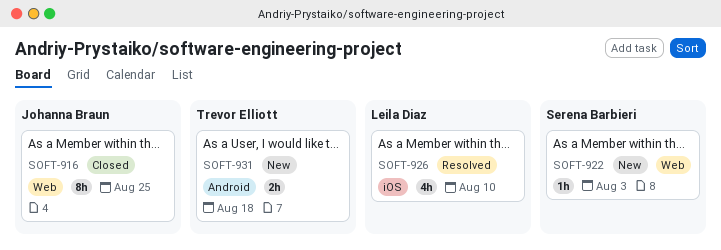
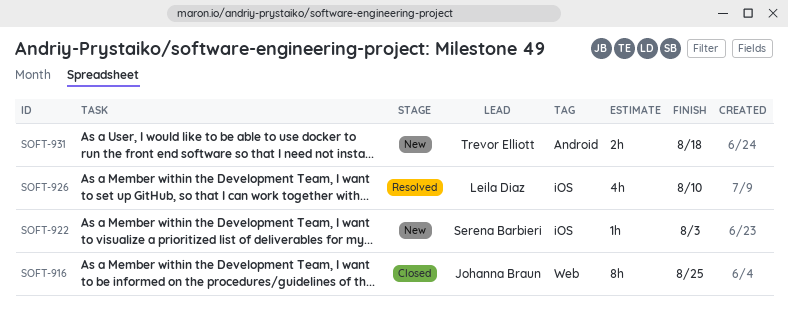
SOFT-922, label: Web -> iOS

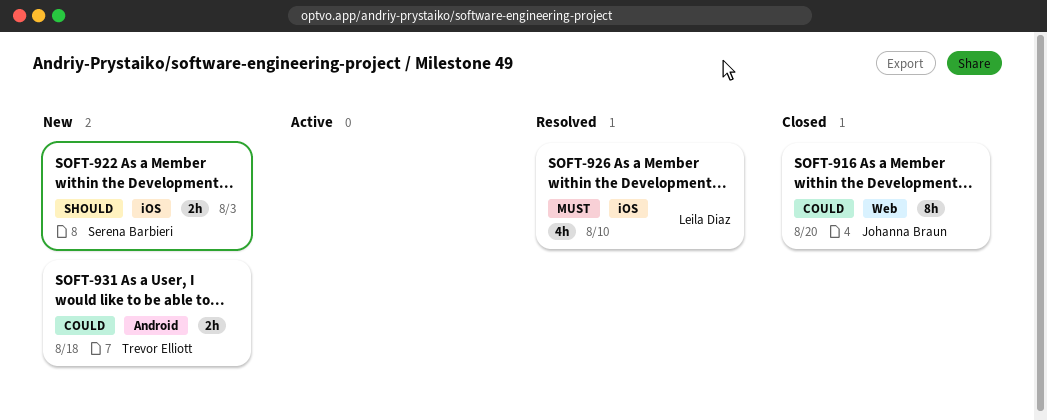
SOFT-916, due: Aug 25 -> Aug 20
SOFT-922, estimate: 1h -> 2h

